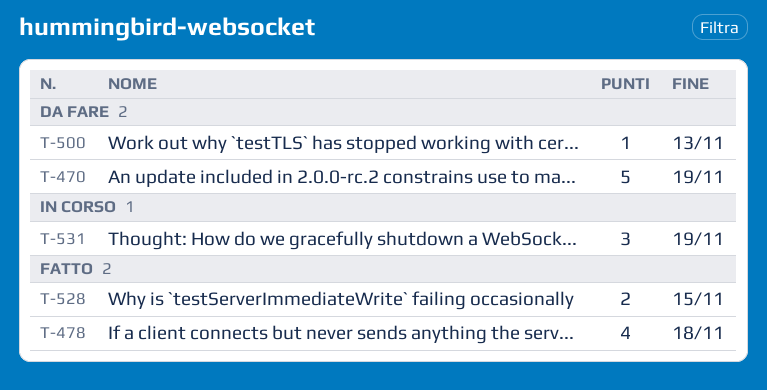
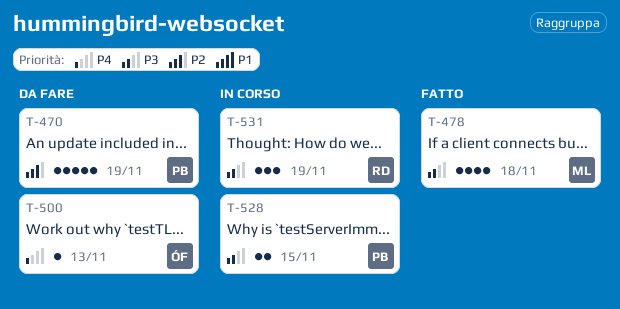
T-528, status: Fatto -> In corso

